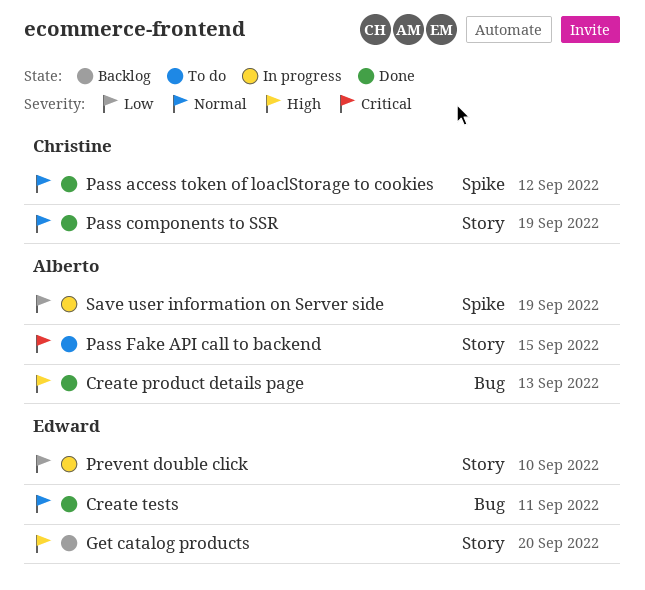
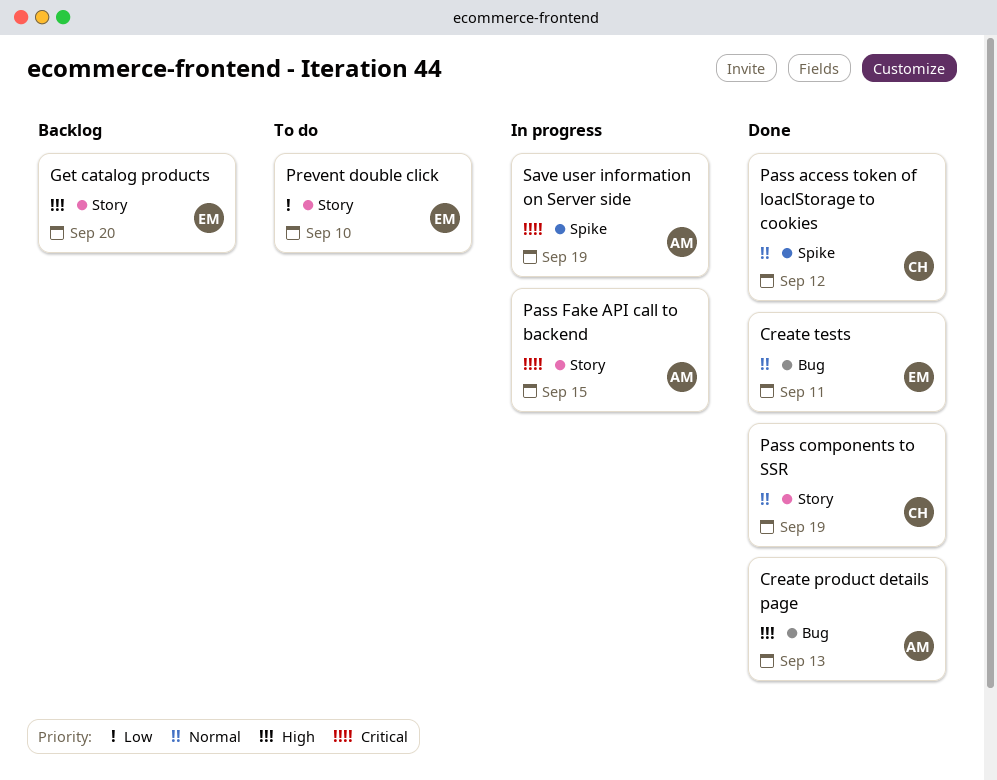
Pass Fake API call to backend, status: To do -> In progress
Prevent double click, status: In progress -> To do
Save user information on Server side, priority: Low -> Critical

